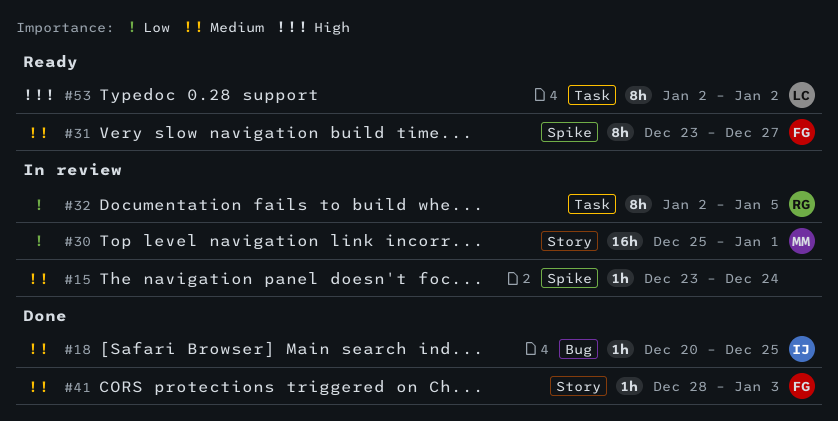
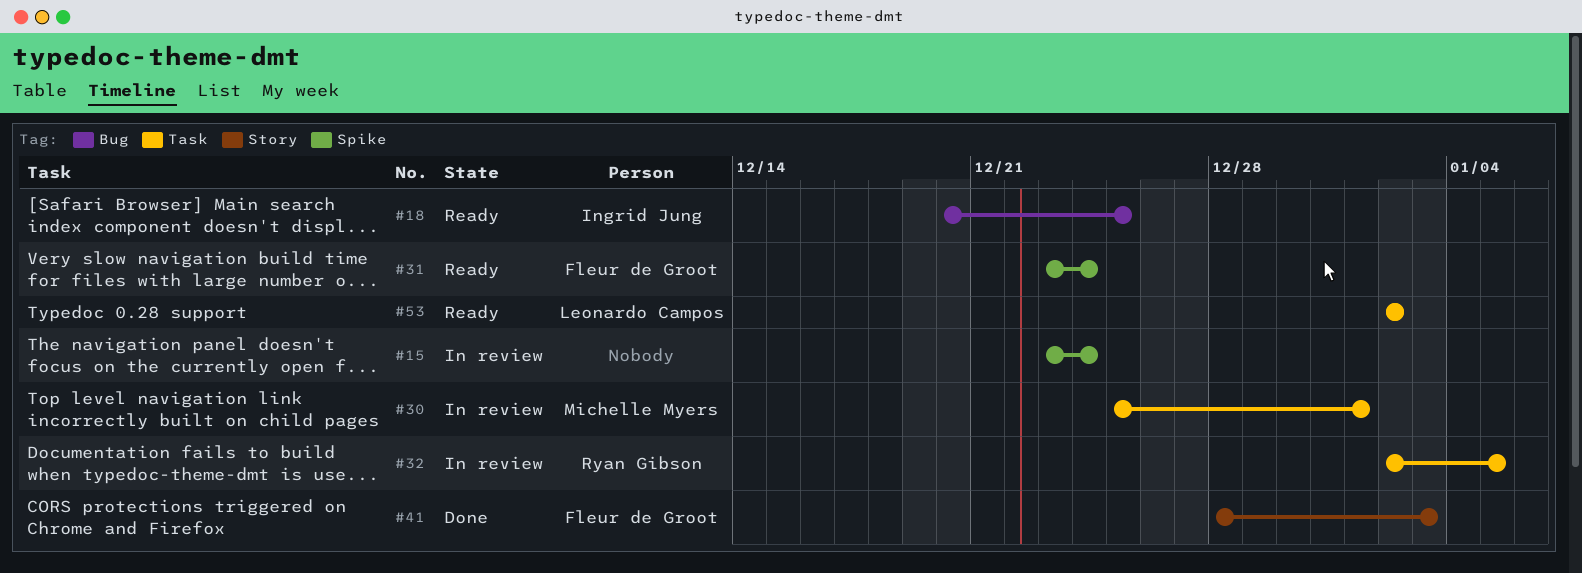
#18, status: Done -> Ready
#30, label: Story -> Task
#31, due: Dec 27 -> Dec 24

